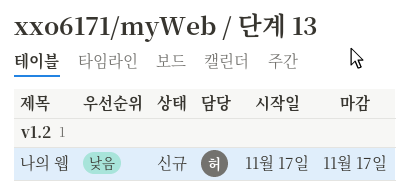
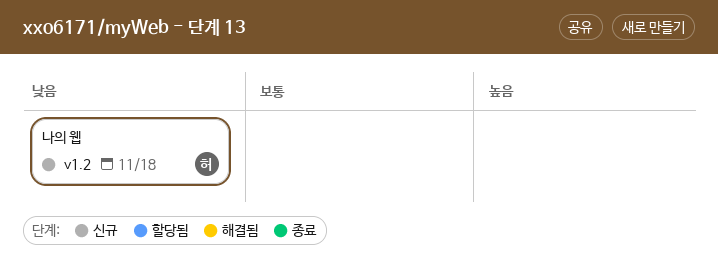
나의 웹, due: Nov 17 -> Nov 18

